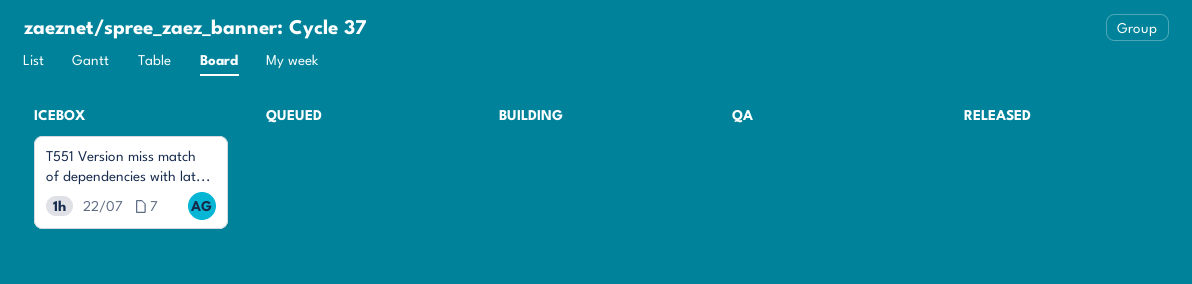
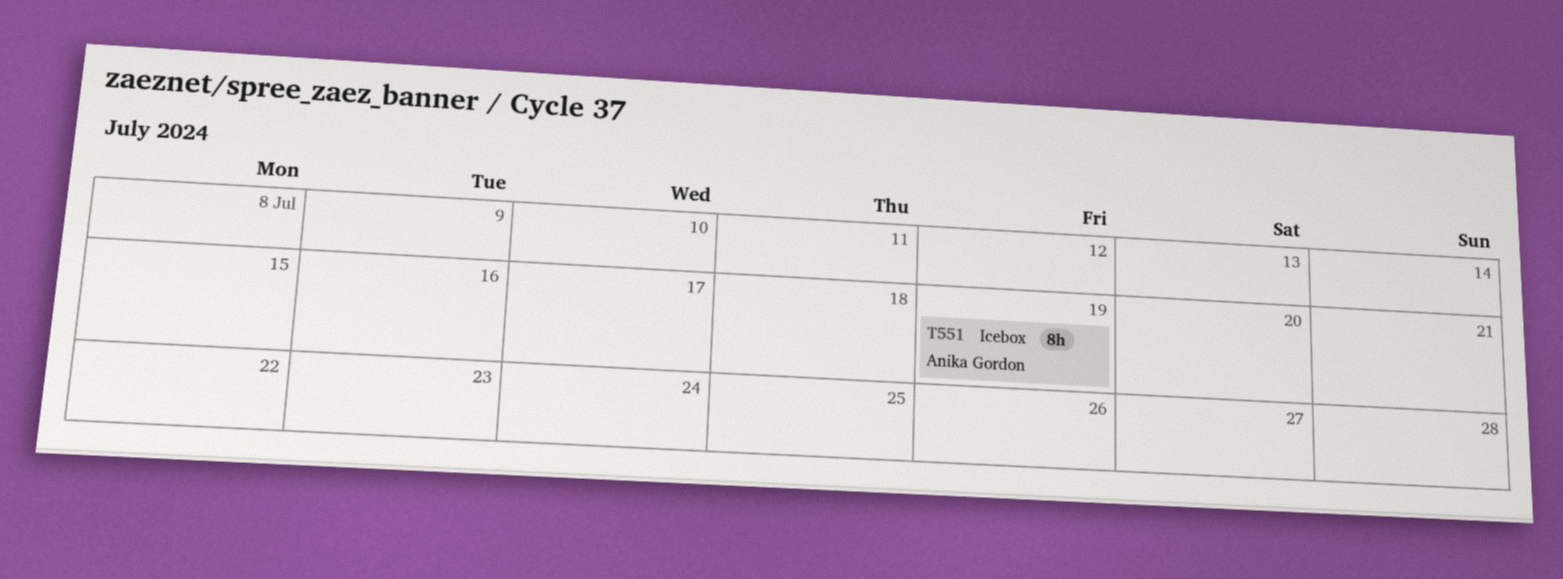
T551, estimate: 1h -> 8h
T551, due: Jul 22 -> Jul 19

